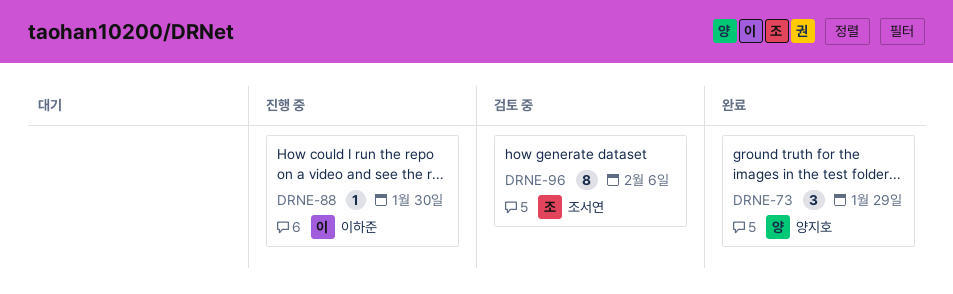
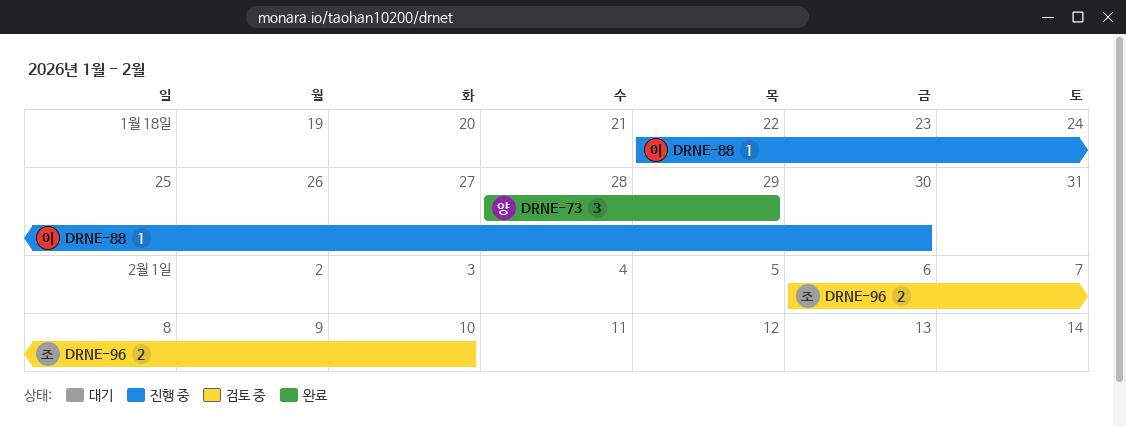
DRNE-96, estimate: 8 -> 2
DRNE-96, due: Feb 6 -> Feb 10

